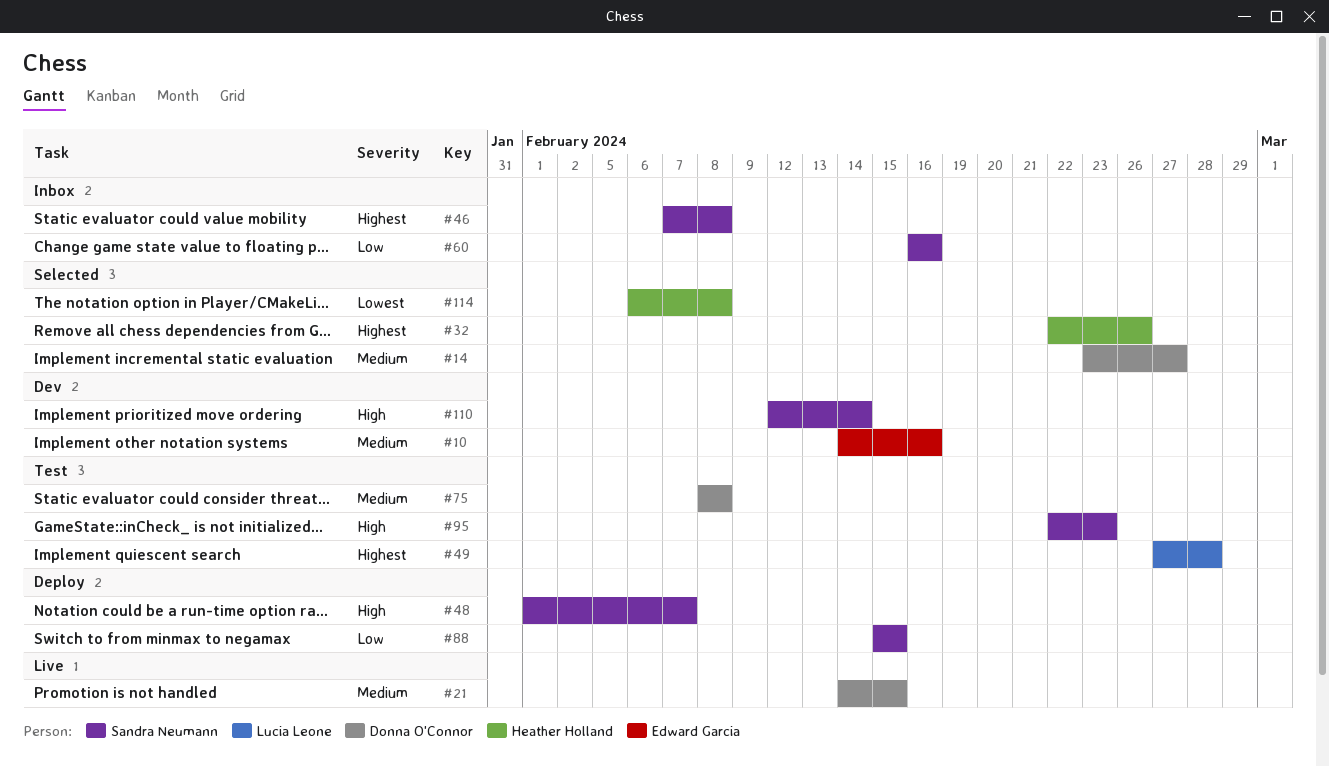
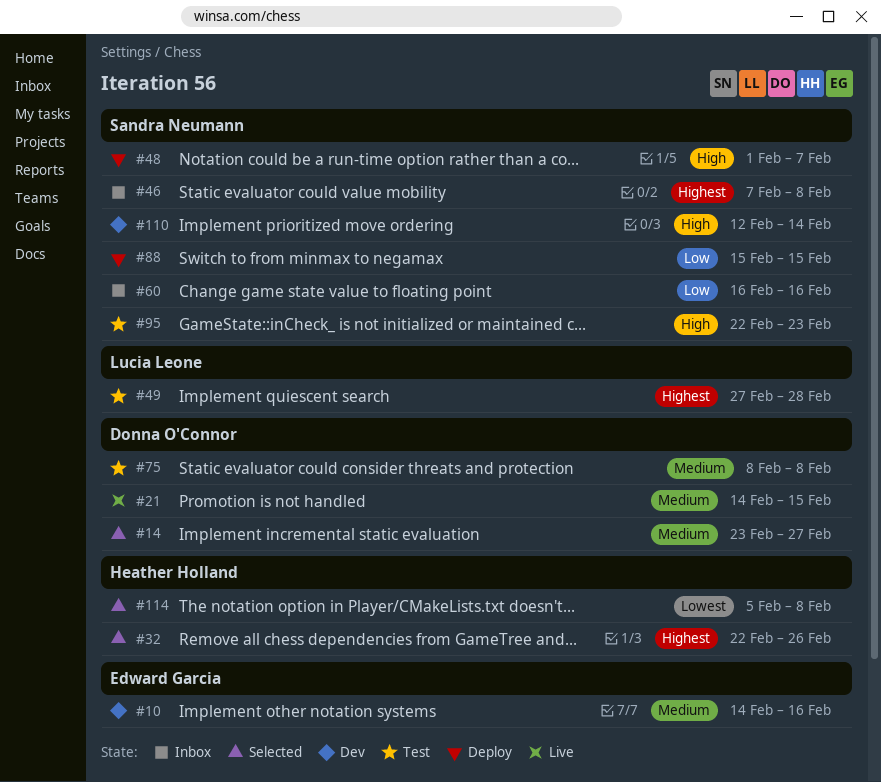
#114, start: Feb 6 -> Feb 5

